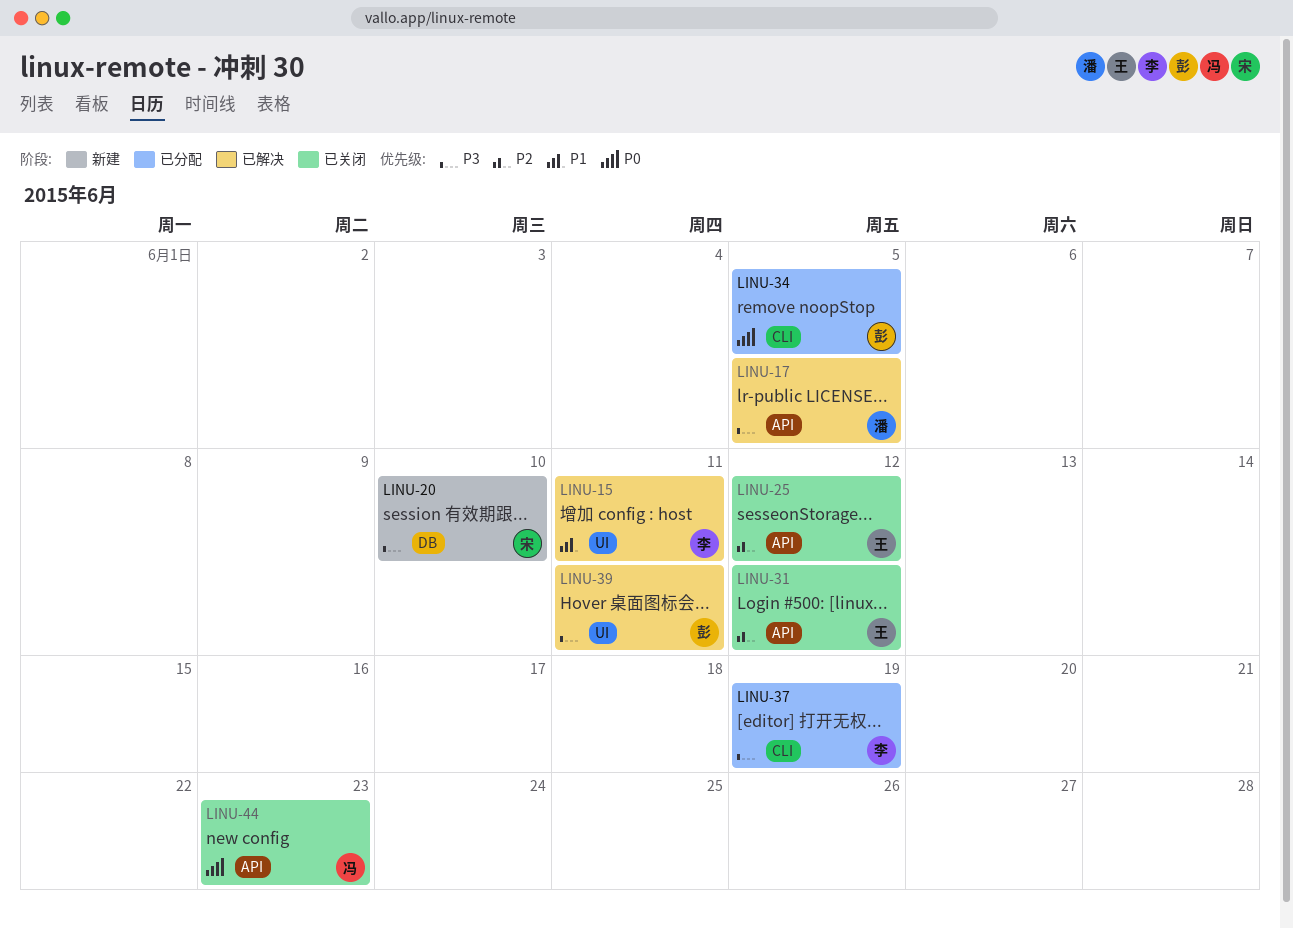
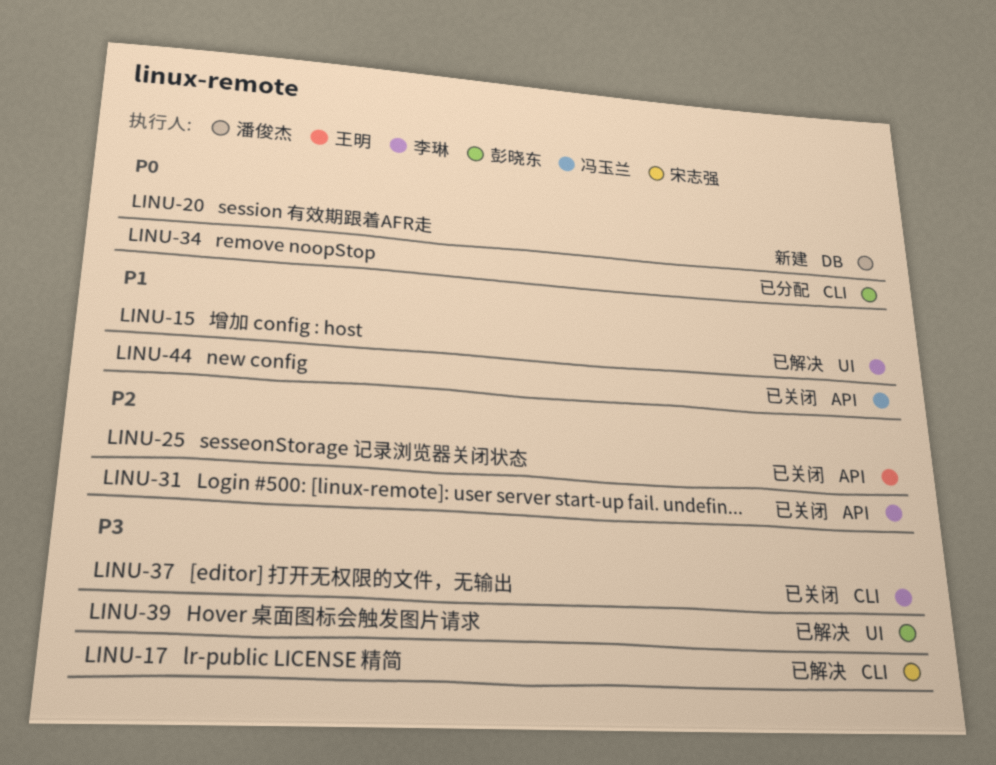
LINU-17, owner: 潘俊杰 -> 宋志强
LINU-17, label: API -> CLI
LINU-20, owner: 宋志强 -> 潘俊杰
LINU-20, priority: P3 -> P0
LINU-31, owner: 王明 -> 李琳
LINU-37, status: 已分配 -> 已关闭
LINU-44, priority: P0 -> P1

